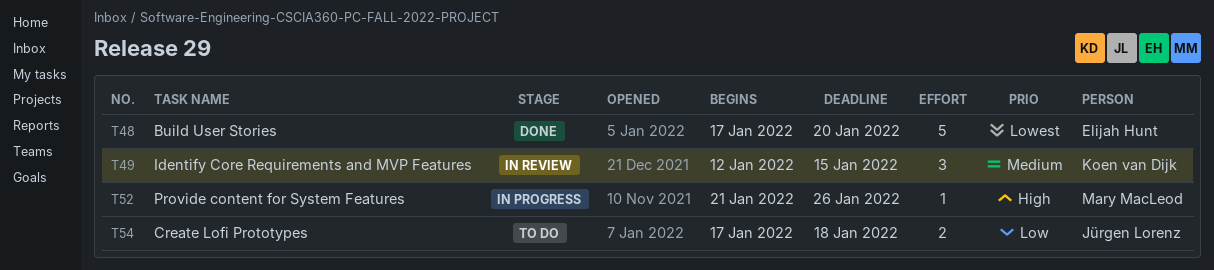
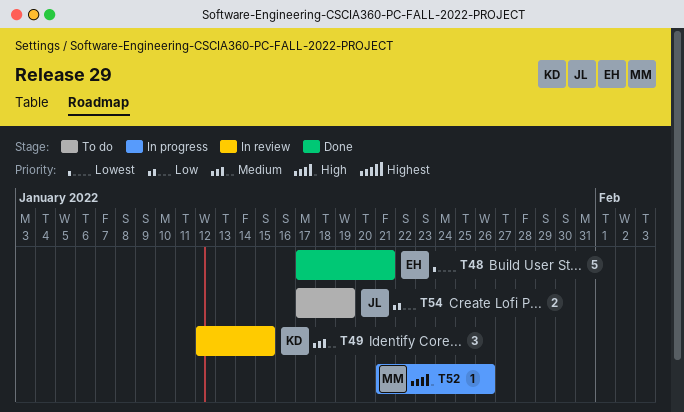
T48, due: Jan 20 -> Jan 21
T54, due: Jan 18 -> Jan 19

